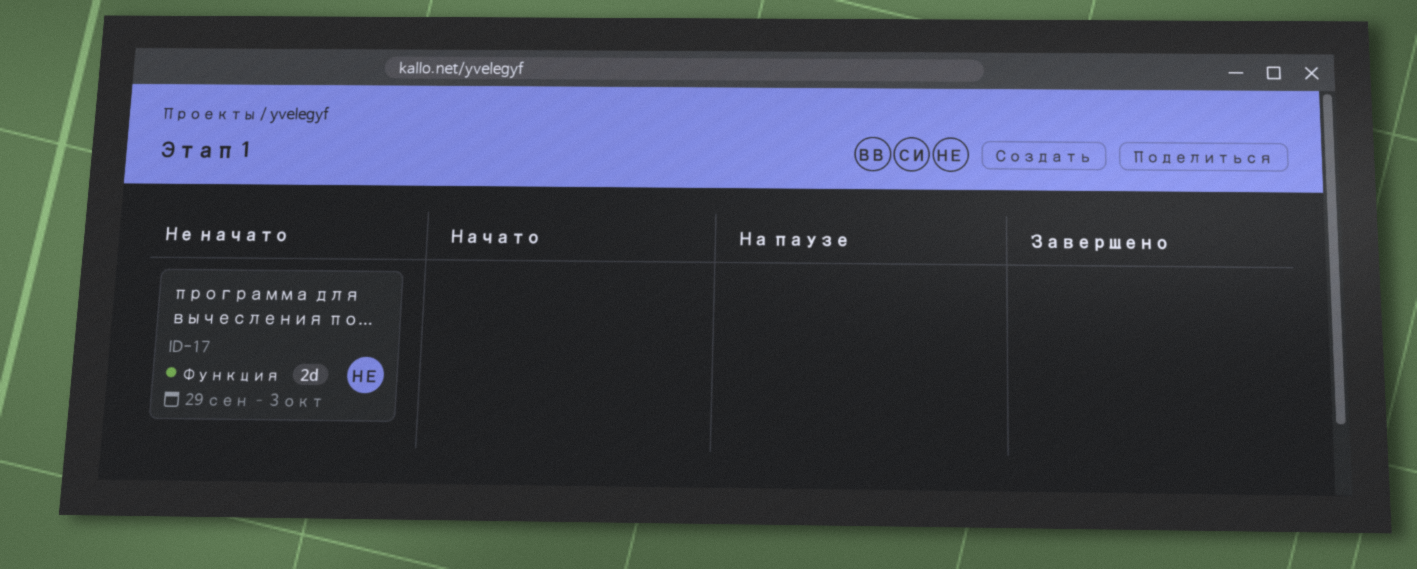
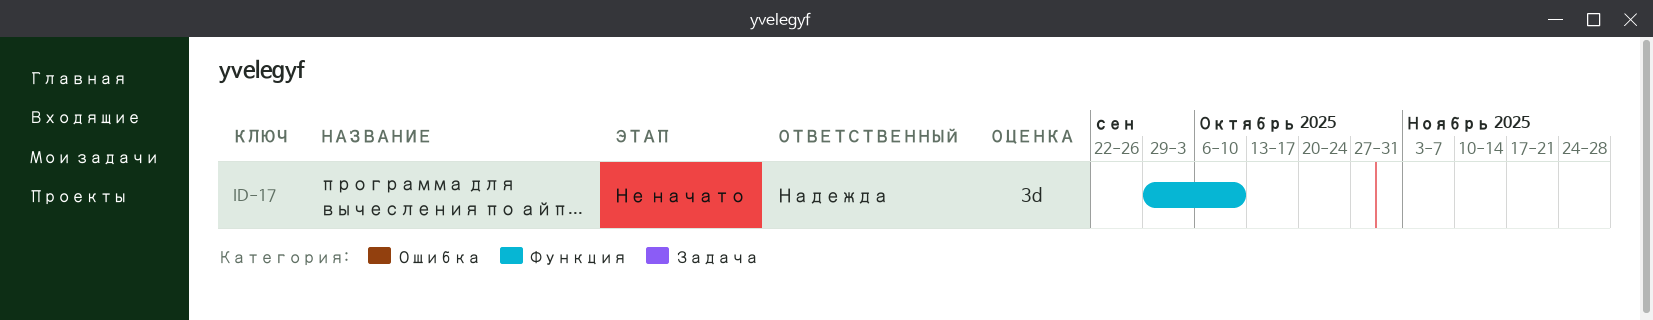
ID-17, estimate: 2d -> 3d
ID-17, due: Oct 3 -> Oct 10

